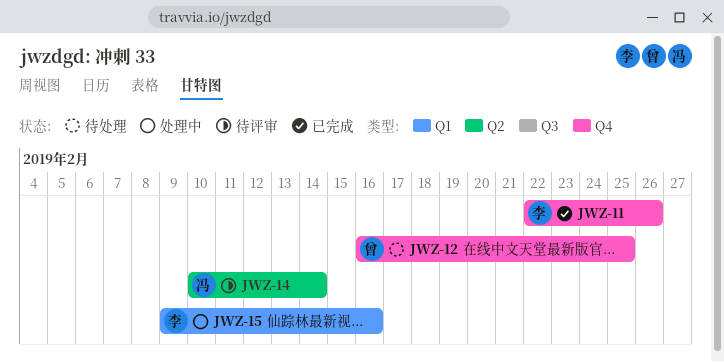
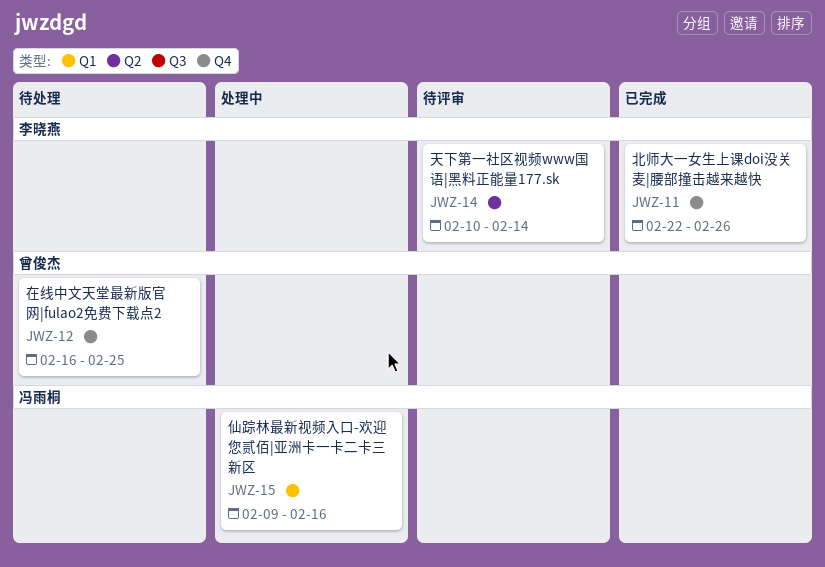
JWZ-14, owner: 冯雨桐 -> 李晓燕
JWZ-15, owner: 李晓燕 -> 冯雨桐

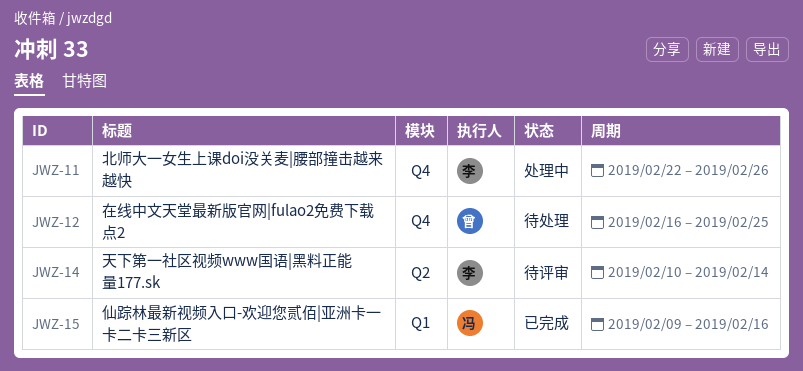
JWZ-11, status: 已完成 -> 处理中
JWZ-15, status: 处理中 -> 已完成

